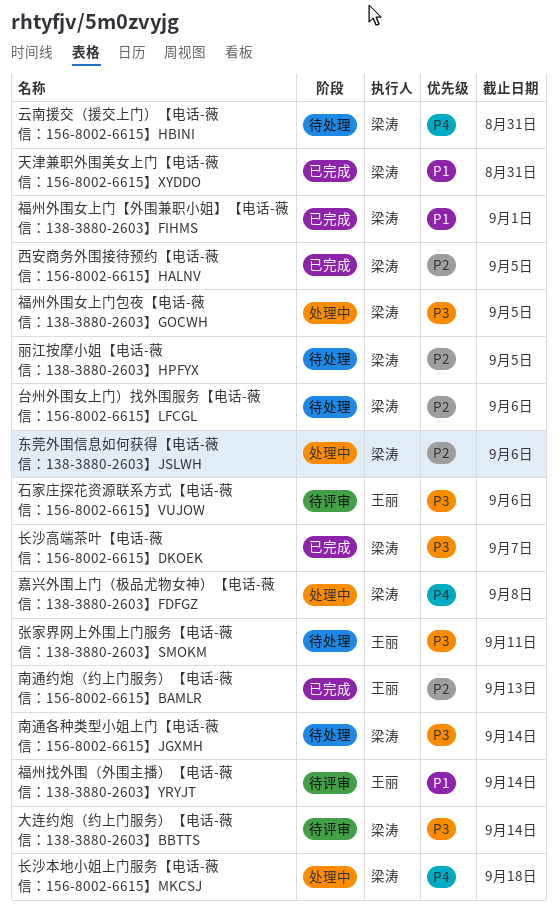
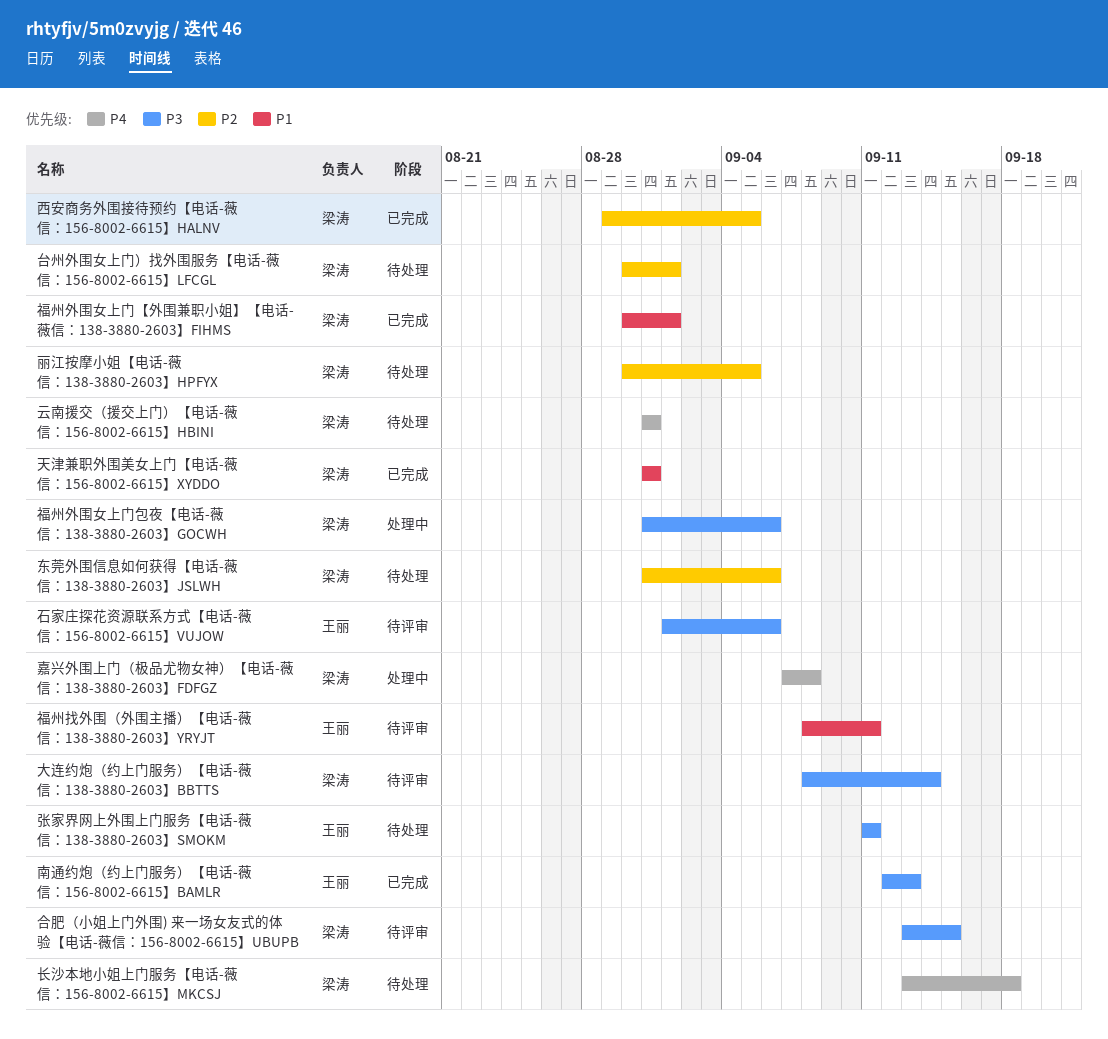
东莞外围信息如何获得【电话-薇信：138-3880-2603】JSLWH, status: 处理中 -> 待处理
南通各种类型小姐上门【电话-薇信：156-8002-6615】JGXMH: present -> none
南通约炮（约上门服务）【电话-薇信：156-8002-6615】BAMLR, priority: P2 -> P3
台州外围女上门）找外围服务【电话-薇信：156-8002-6615】LFCGL, due: Sep 6 -> Sep 1
合肥（小姐上门外围) 来一场女友式的体验【电话-薇信：156-8002-6615】UBUPB: none -> present
福州外围女上门包夜【电话-薇信：138-3880-2603】GOCWH, due: Sep 5 -> Sep 6
福州找外围（外围主播）【电话-薇信：138-3880-2603】YRYJT, due: Sep 14 -> Sep 11
长沙本地小姐上门服务【电话-薇信：156-8002-6615】MKCSJ, status: 处理中 -> 待处理
长沙高端茶叶【电话-薇信：156-8002-6615】DKOEK: present -> none

